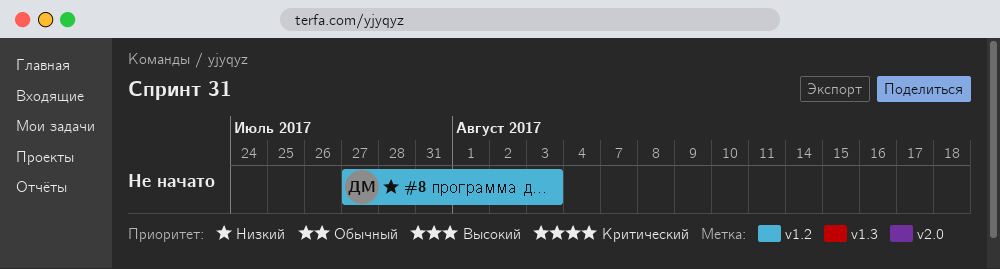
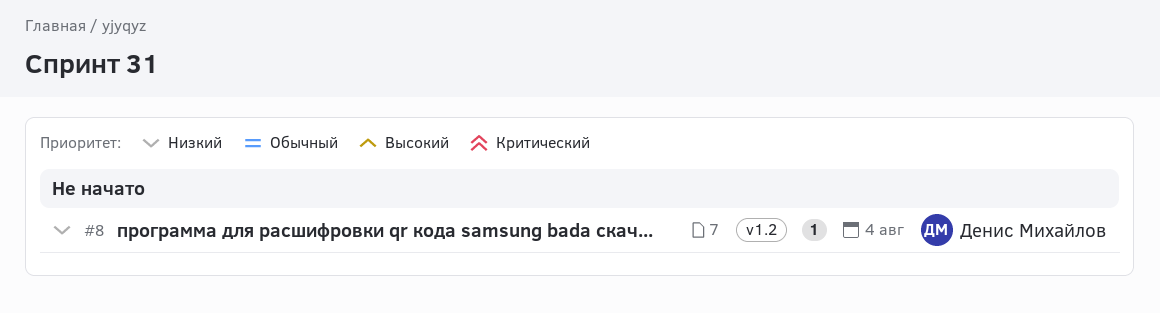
#8, due: Aug 3 -> Aug 4

